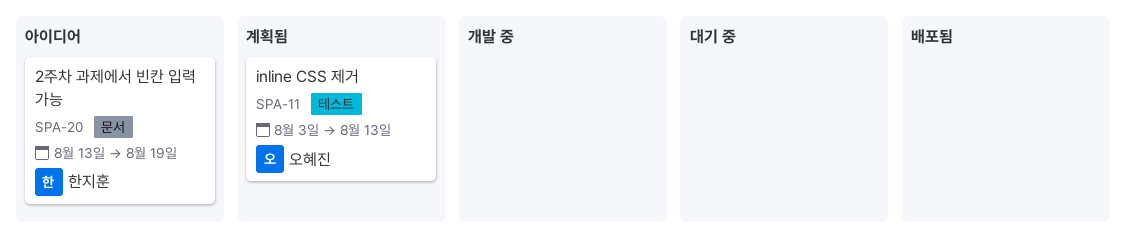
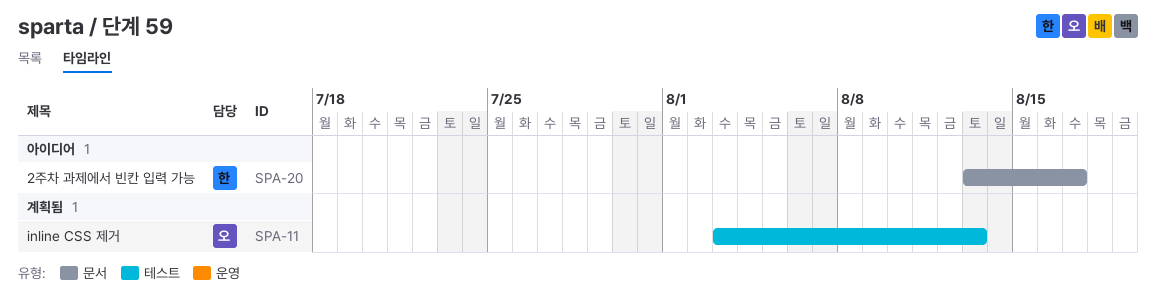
SPA-20, due: Aug 19 -> Aug 17

